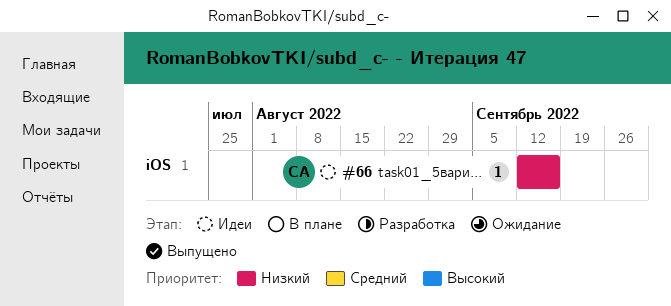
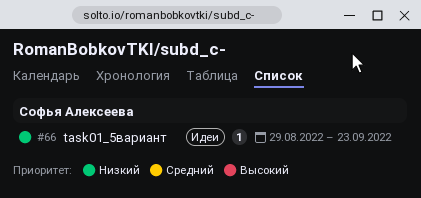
#66, start: Sep 12 -> Aug 29
#66, due: Sep 16 -> Sep 23

